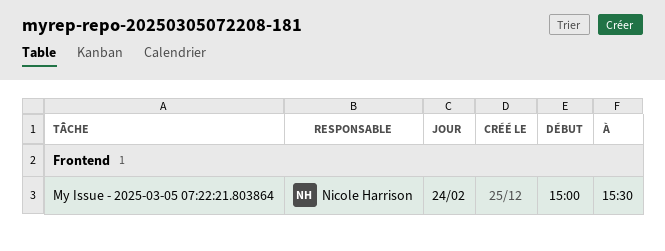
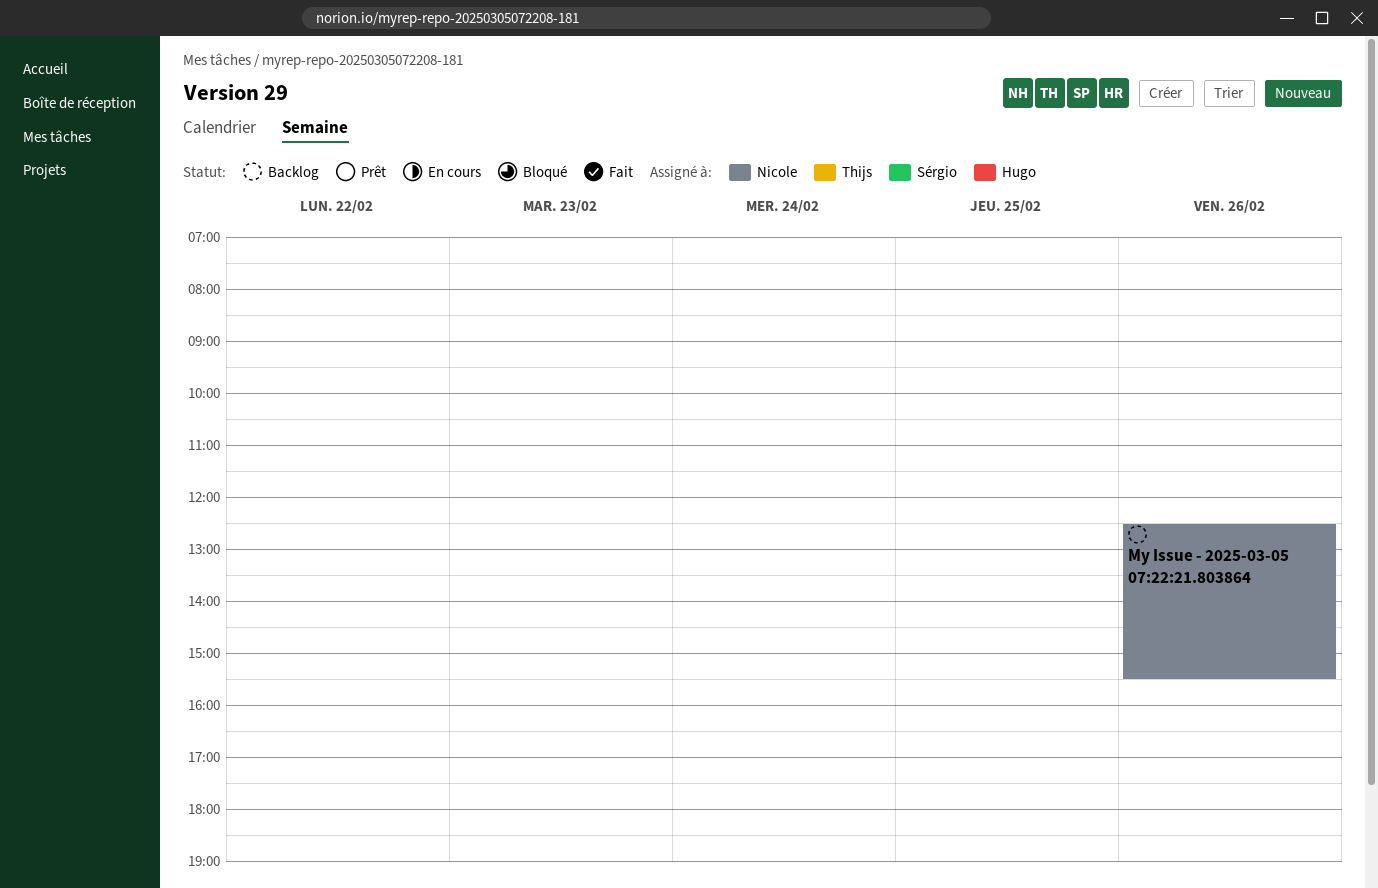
My Issue - 2025-03-05 07:22:21.803864, day: Feb 24 -> Feb 26
My Issue - 2025-03-05 07:22:21.803864, begins: 15:00 -> 12:30

